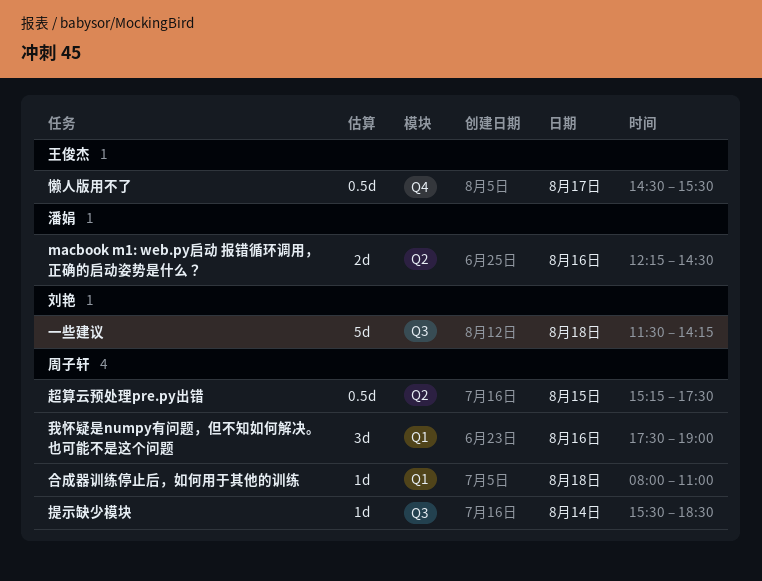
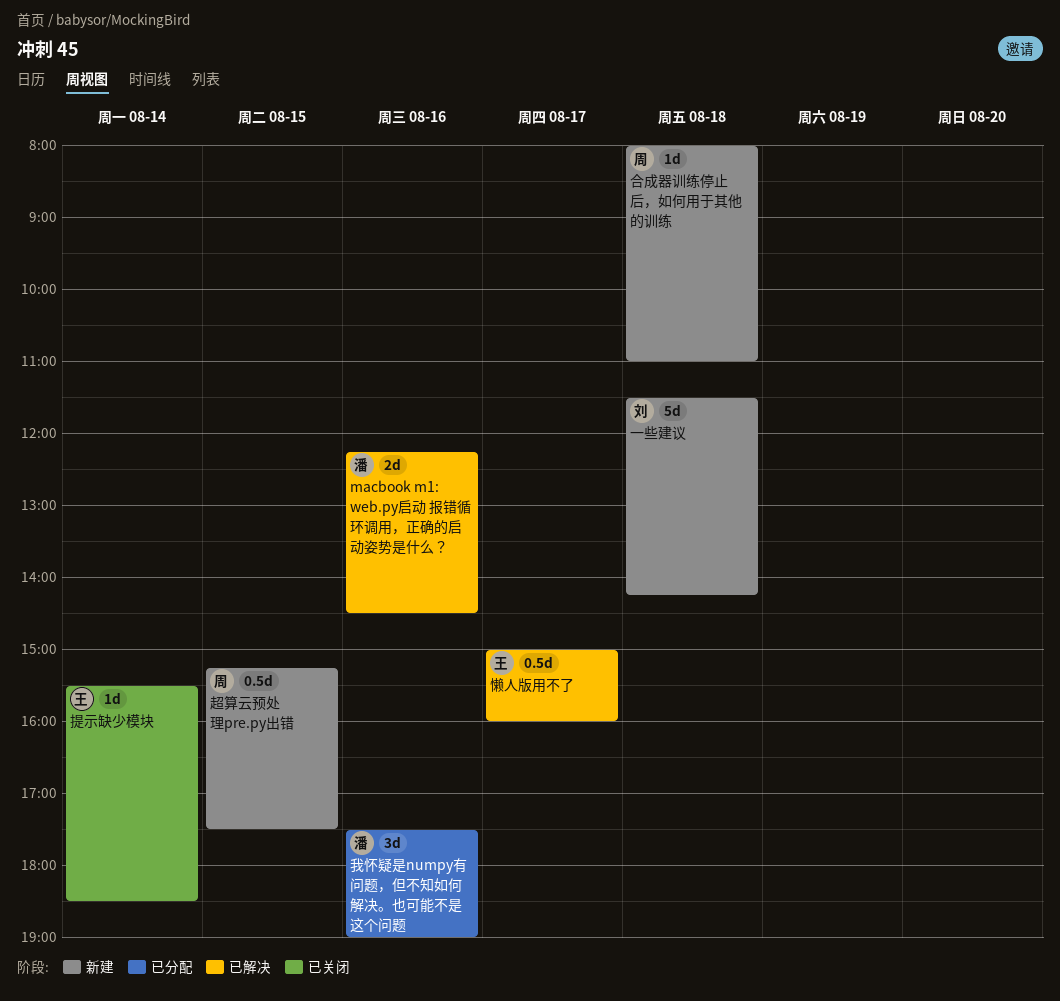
懒人版用不了, begins: 14:30 -> 15:00
懒人版用不了, ends: 15:30 -> 16:00
我怀疑是numpy有问题，但不知如何解决。也可能不是这个问题, owner: 周子轩 -> 潘娟
提示缺少模块, owner: 周子轩 -> 王俊杰

